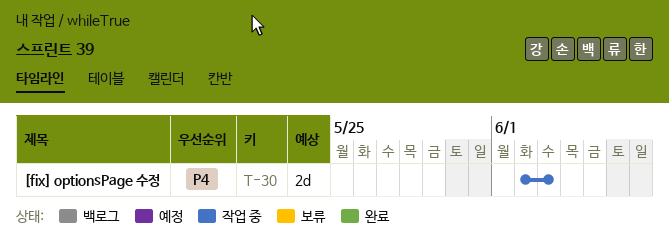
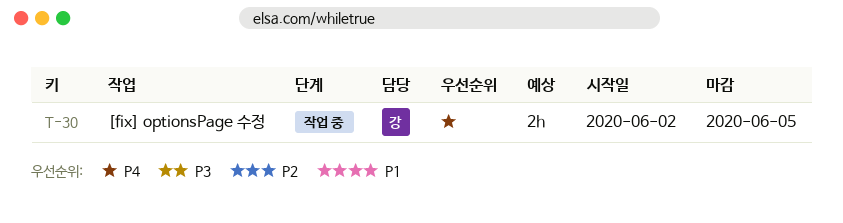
T-30, estimate: 2d -> 2h
T-30, due: Jun 3 -> Jun 5

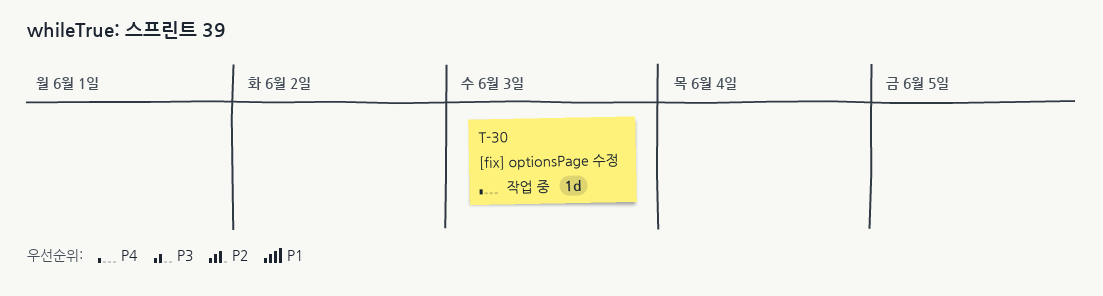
T-30, estimate: 2h -> 1d
T-30, due: Jun 5 -> Jun 3

